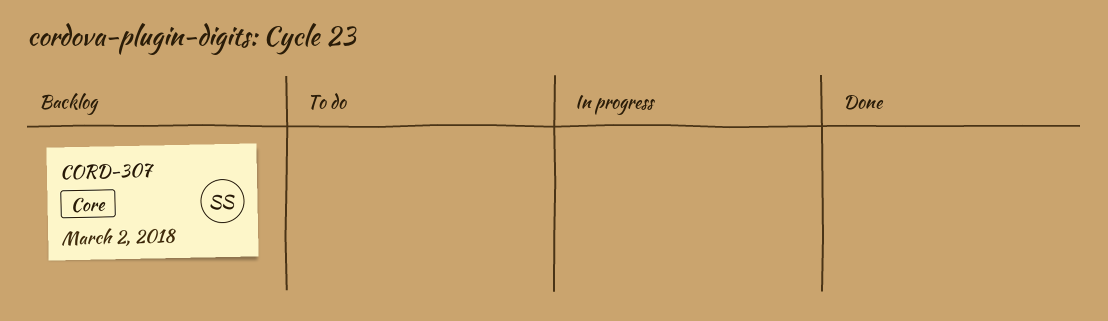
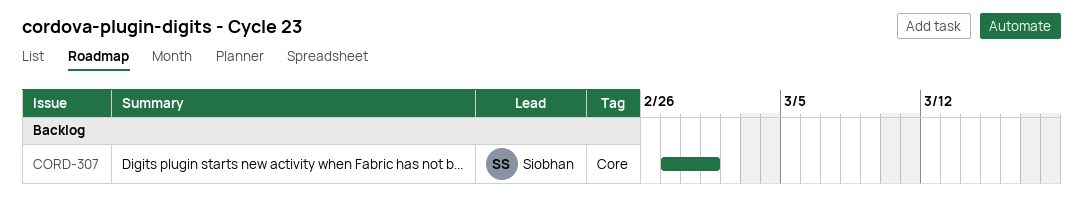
CORD-307, due: Mar 2 -> Mar 1

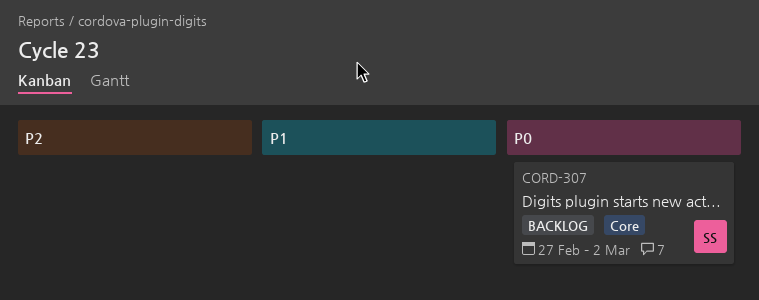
CORD-307, due: Mar 1 -> Mar 2

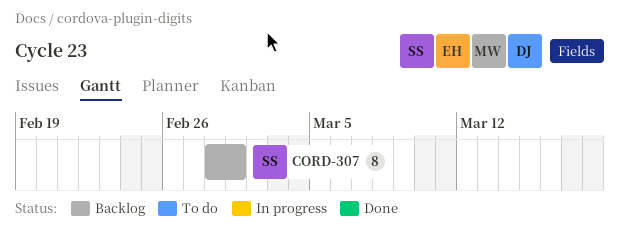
CORD-307, start: Feb 27 -> Feb 28
CORD-307, due: Mar 2 -> Mar 1

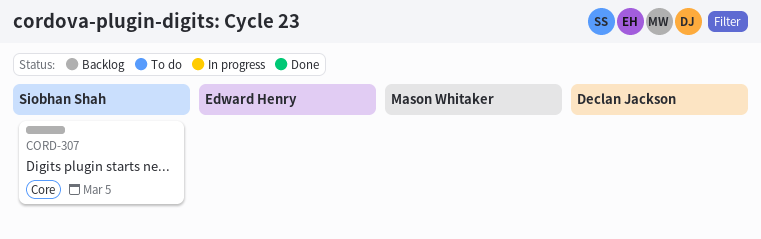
CORD-307, due: Mar 1 -> Mar 5

